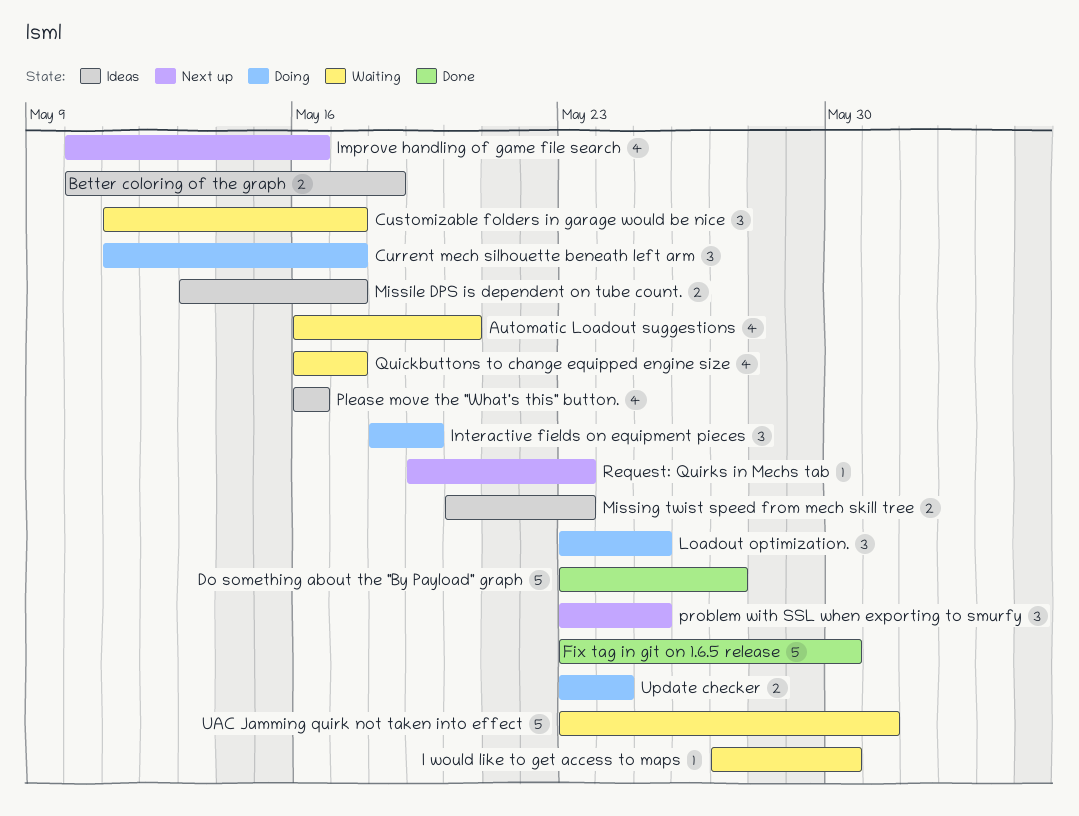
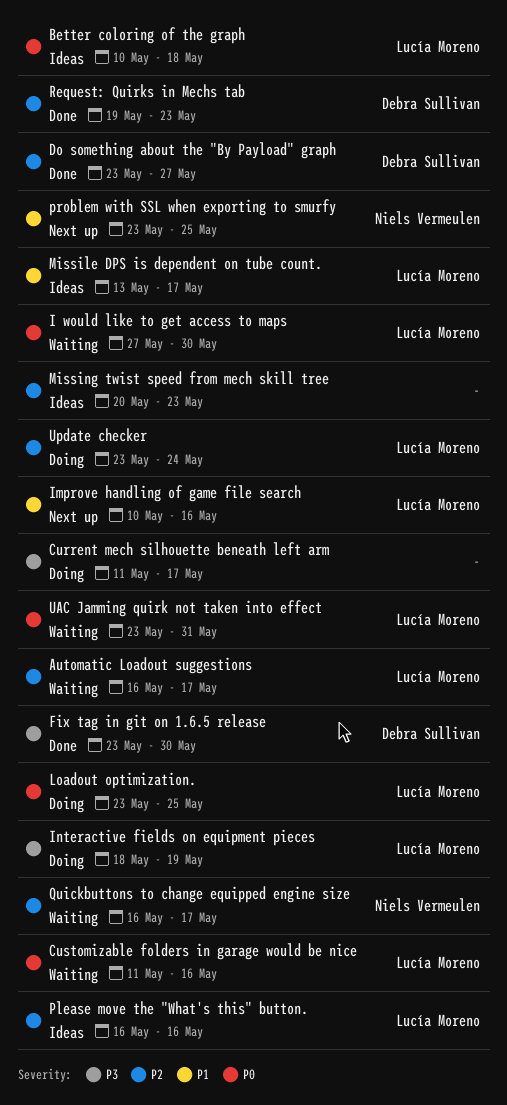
Automatic Loadout suggestions, due: May 20 -> May 17
Customizable folders in garage would be nice, due: May 17 -> May 16
Request: Quirks in Mechs tab, status: Next up -> Done

